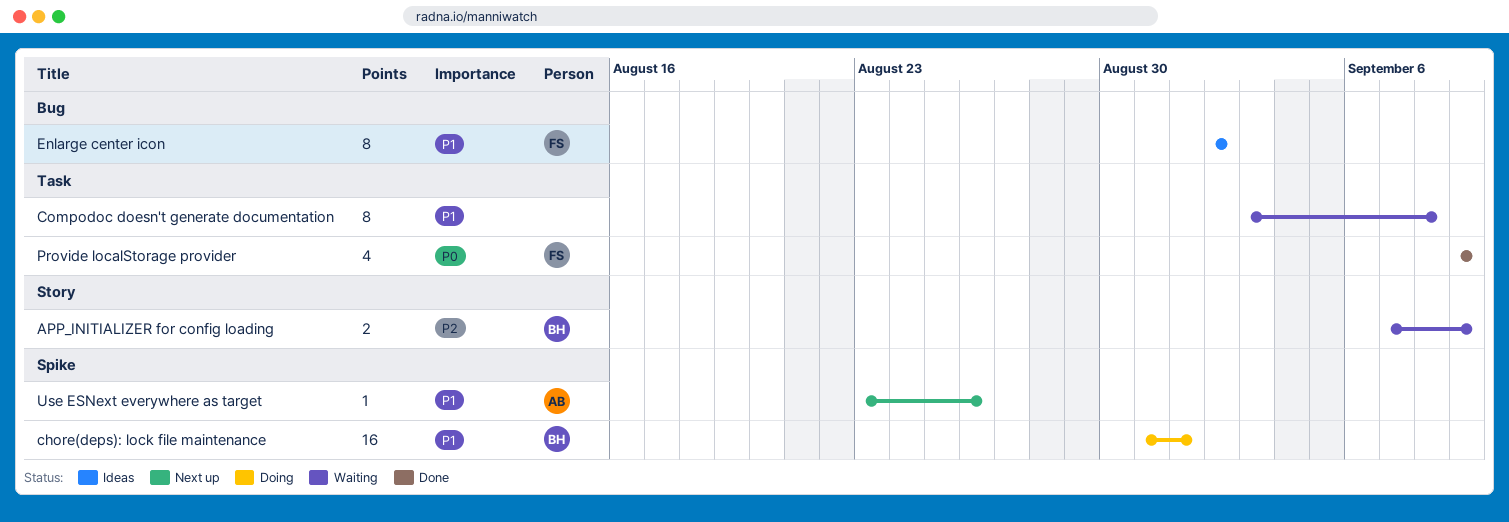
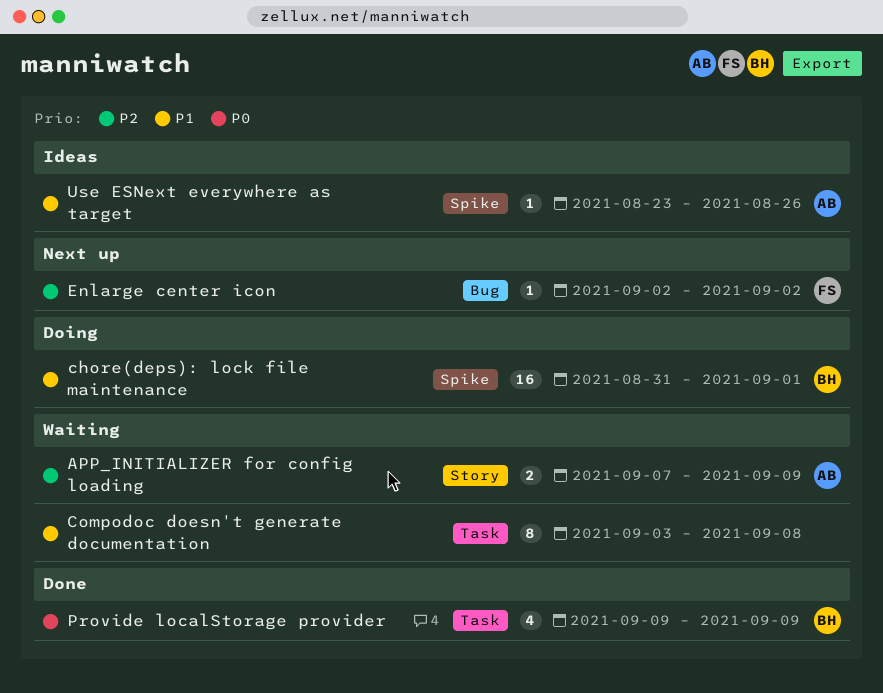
APP_INITIALIZER for config loading, owner: BH -> AB
Enlarge center icon, status: Ideas -> Next up
Enlarge center icon, priority: P1 -> P2
Enlarge center icon, estimate: 8 -> 1
Provide localStorage provider, owner: FS -> BH
Use ESNext everywhere as target, status: Next up -> Ideas

